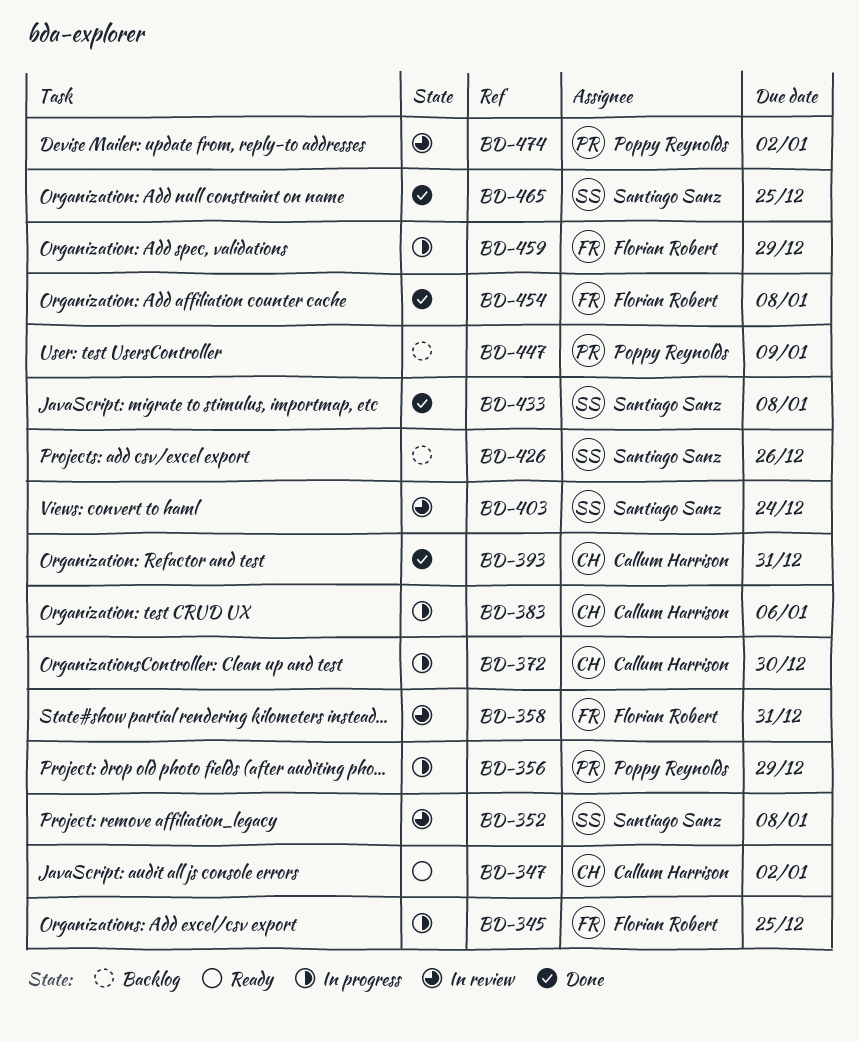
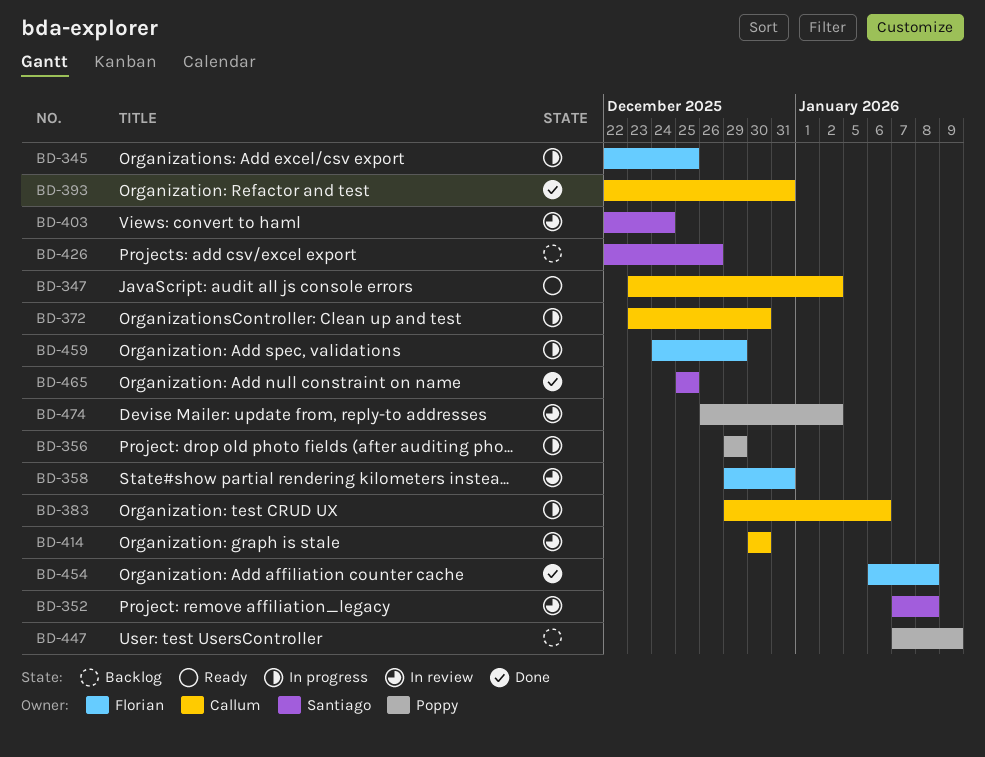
BD-414: none -> present
BD-433: present -> none

